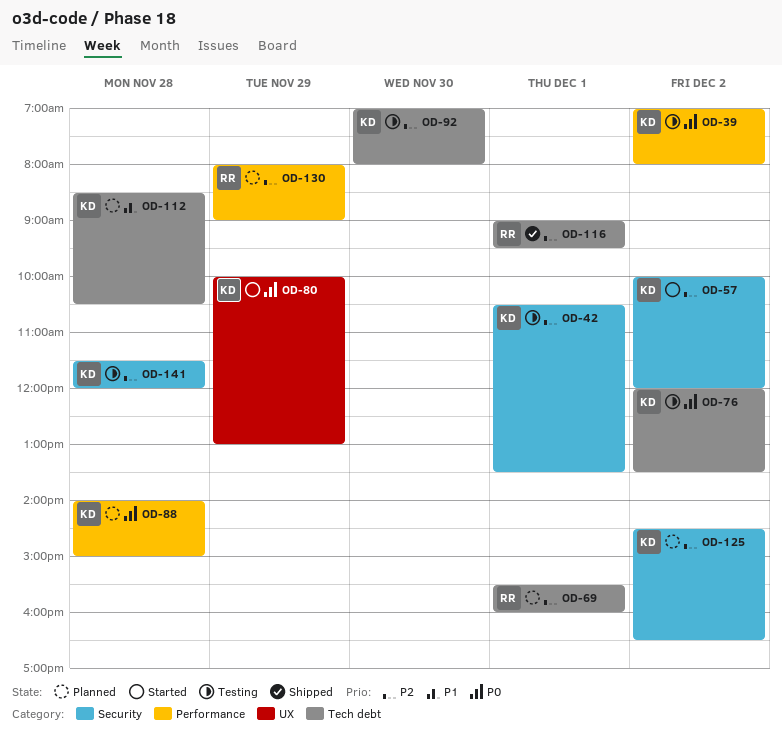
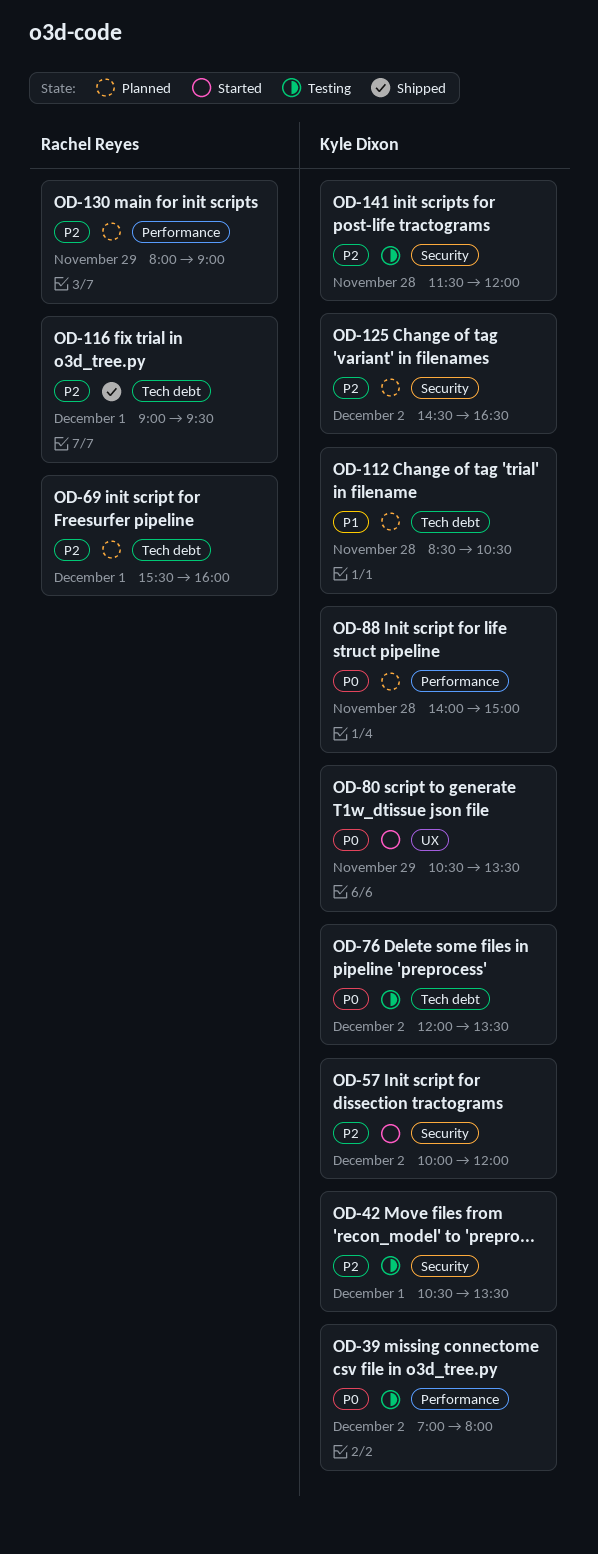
OD-80, begins: 10:00 -> 10:30
OD-80, ends: 13:00 -> 13:30
OD-92: present -> none

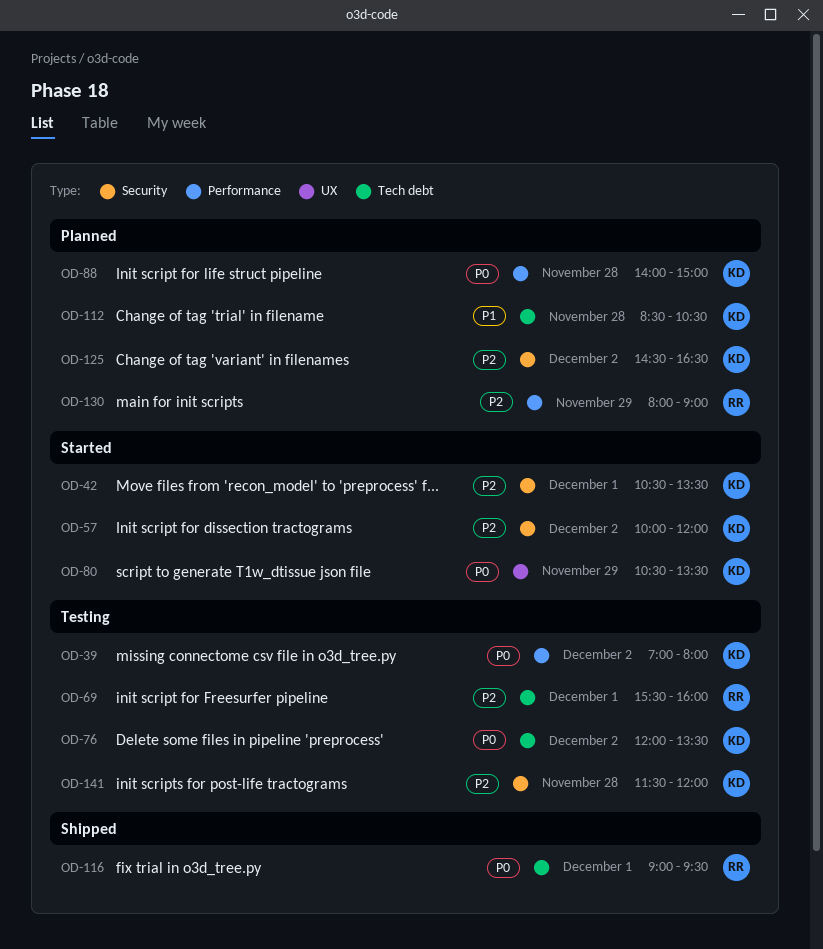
OD-42, status: Testing -> Started
OD-69, status: Planned -> Testing
OD-116, priority: P2 -> P0

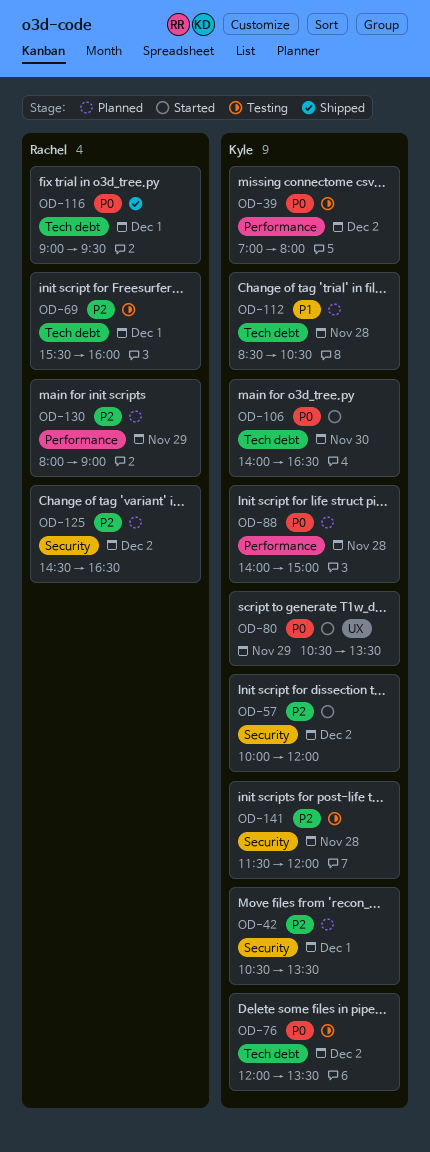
OD-42, status: Started -> Planned
OD-106: none -> present
OD-125, owner: Kyle -> Rachel

